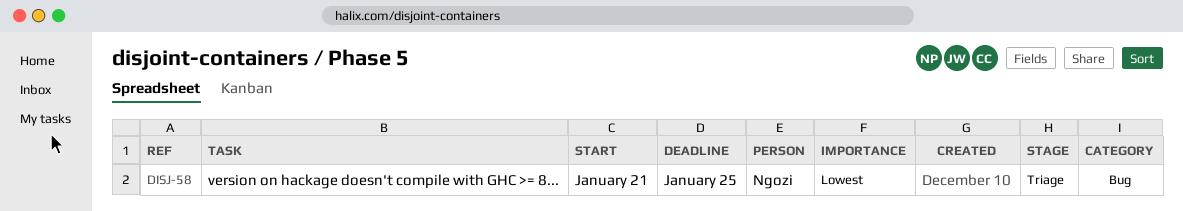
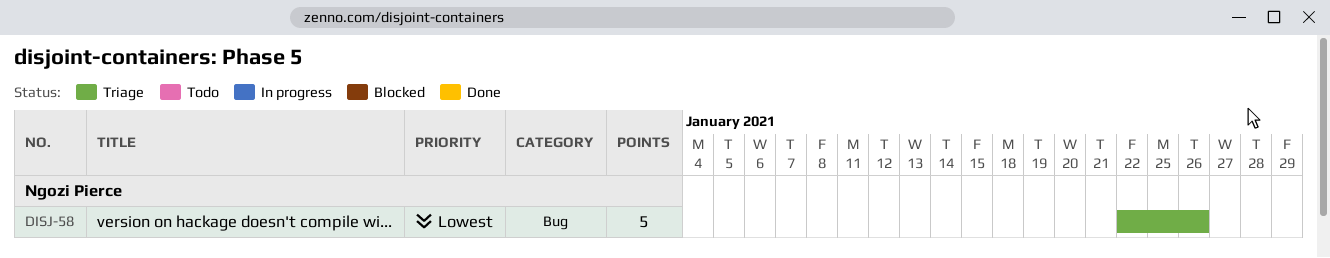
DISJ-58, start: Jan 21 -> Jan 22
DISJ-58, due: Jan 25 -> Jan 26

